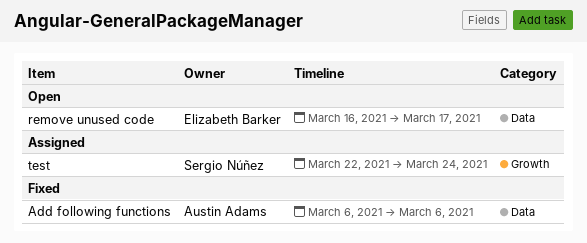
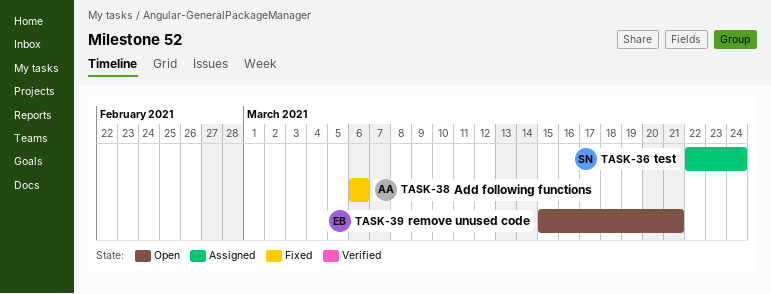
remove unused code, start: Mar 16 -> Mar 15
remove unused code, due: Mar 17 -> Mar 21

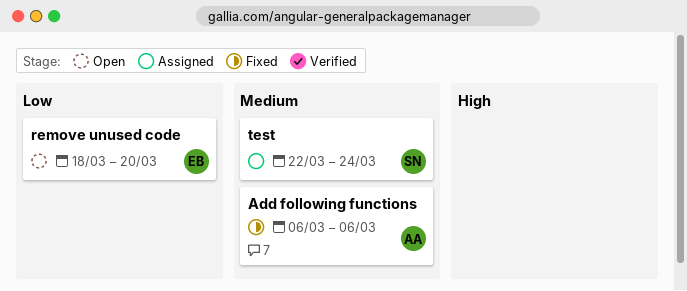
remove unused code, start: Mar 15 -> Mar 18
remove unused code, due: Mar 21 -> Mar 20

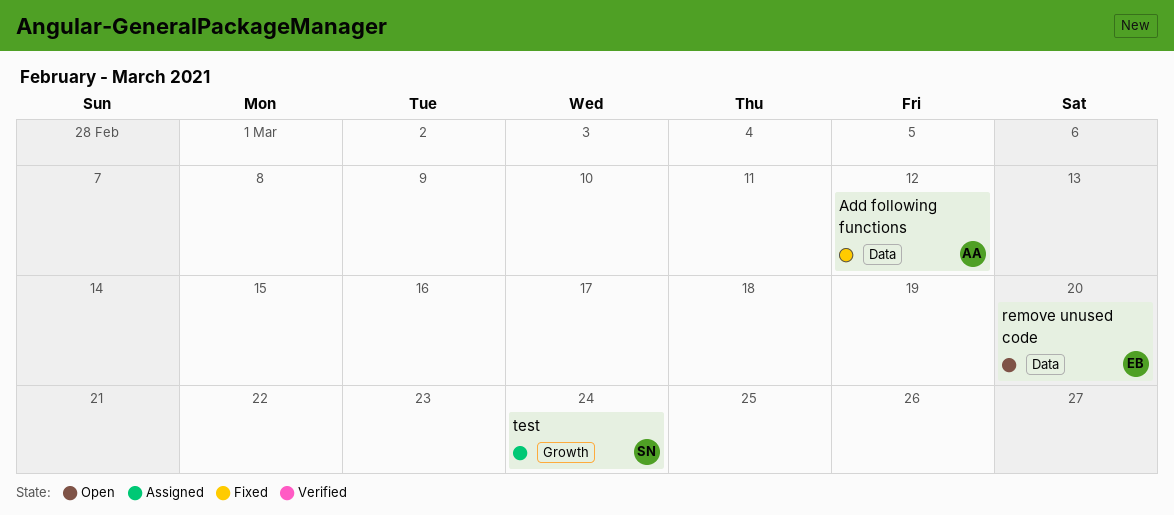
Add following functions, due: Mar 6 -> Mar 12

